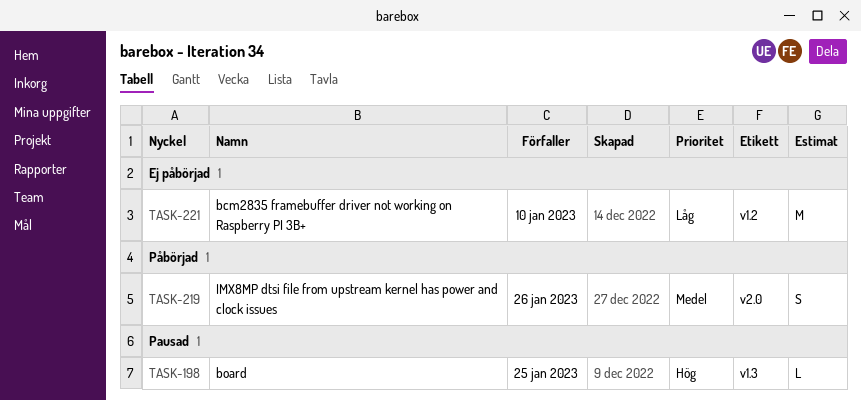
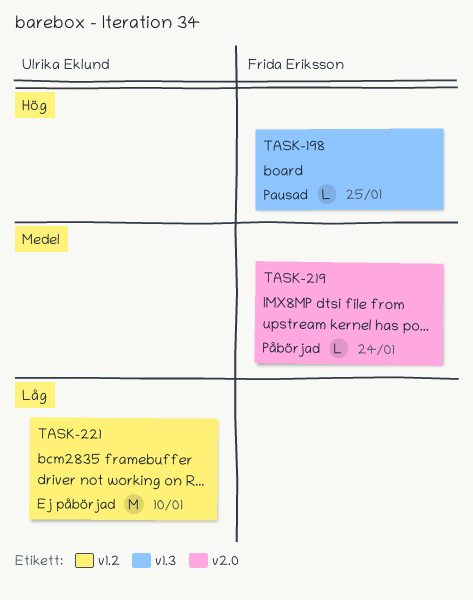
TASK-219, estimate: S -> L
TASK-219, due: Jan 26 -> Jan 24

